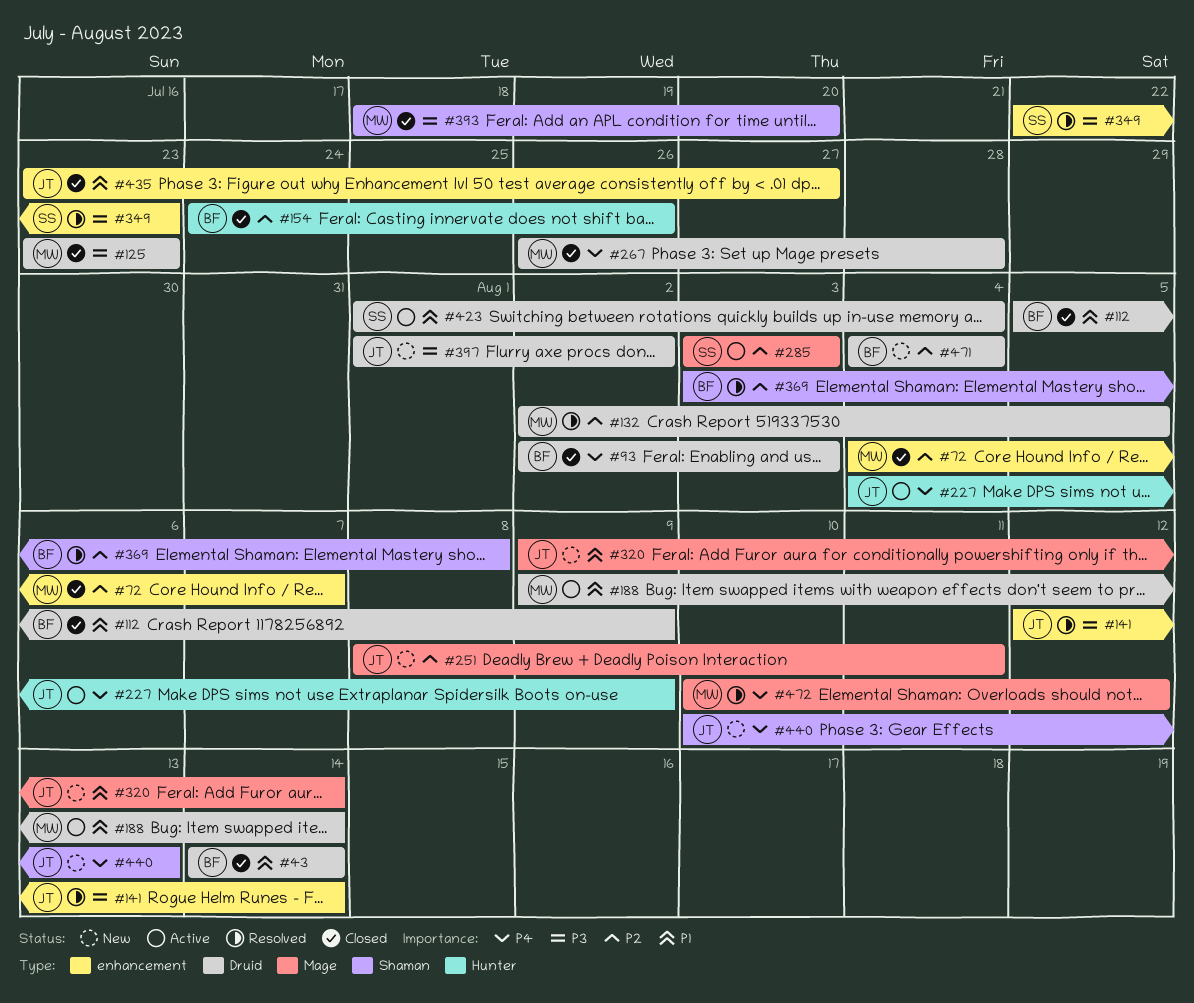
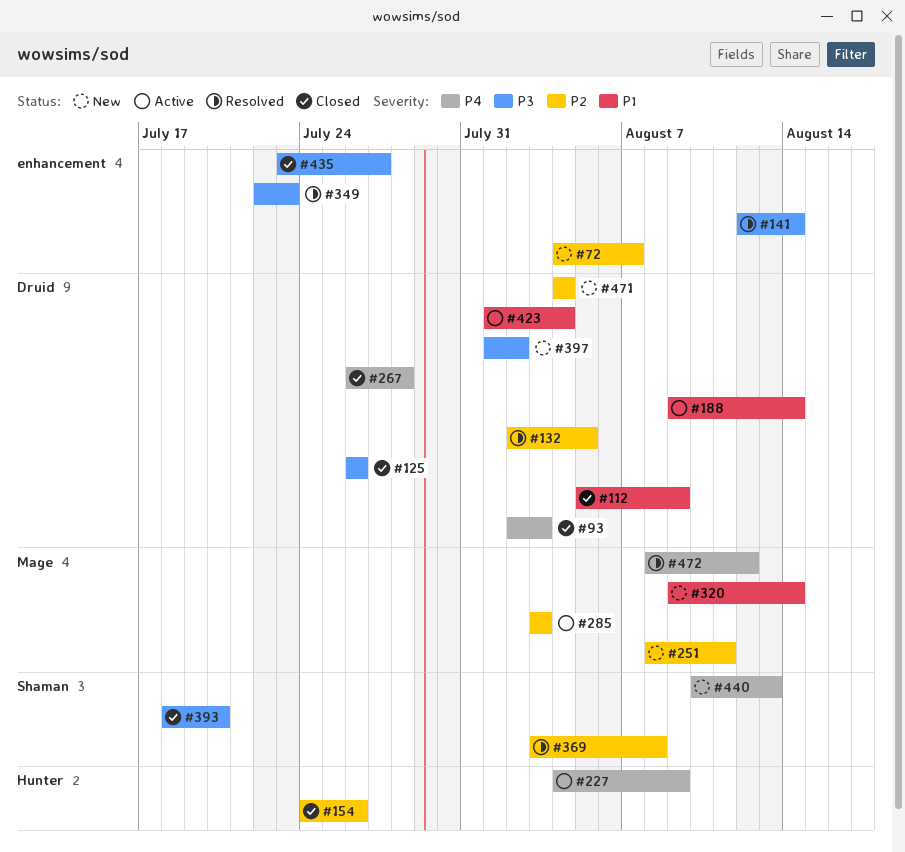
#43: present -> none
#72, status: Closed -> New
#125, start: Jul 23 -> Jul 26
#125, due: Jul 23 -> Jul 26
#435, priority: P1 -> P3
#472, start: Aug 10 -> Aug 8

